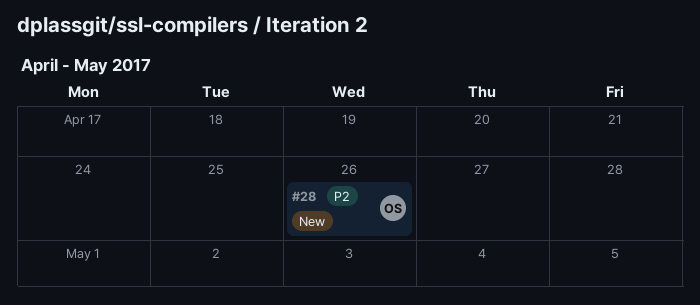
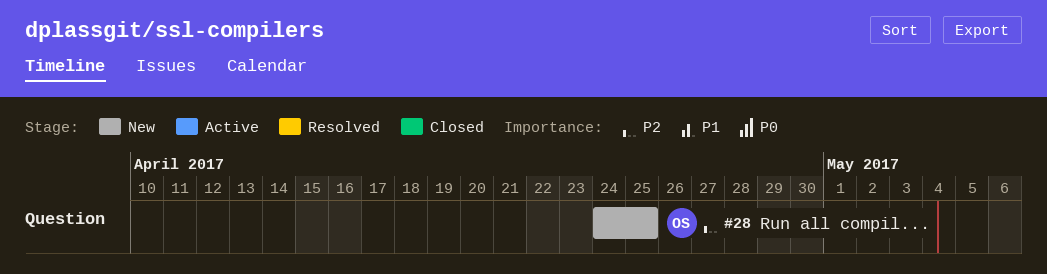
#28, due: Apr 26 -> Apr 25

